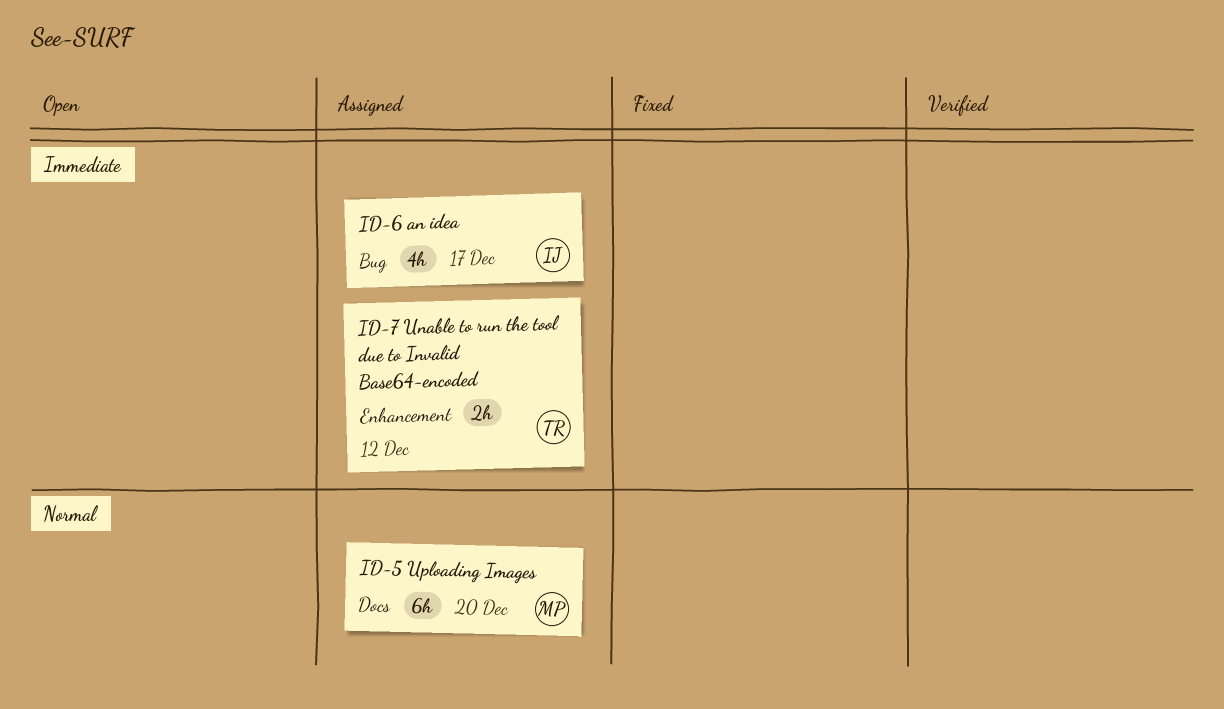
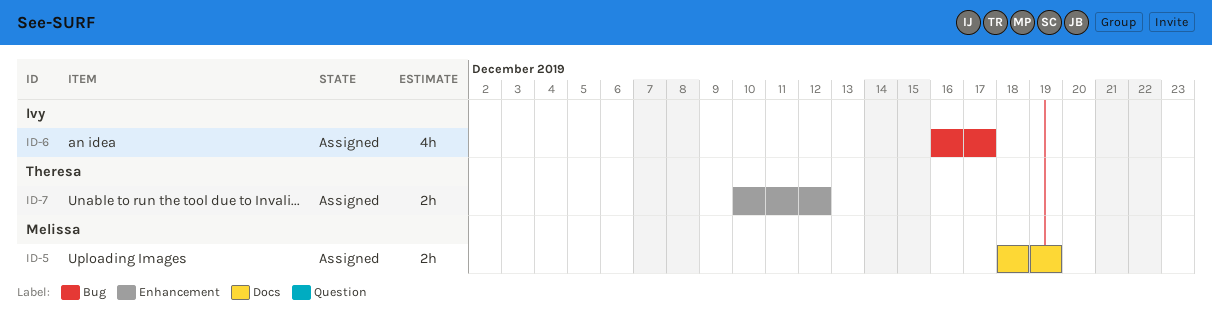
ID-5, estimate: 6h -> 2h
ID-5, due: Dec 20 -> Dec 19

